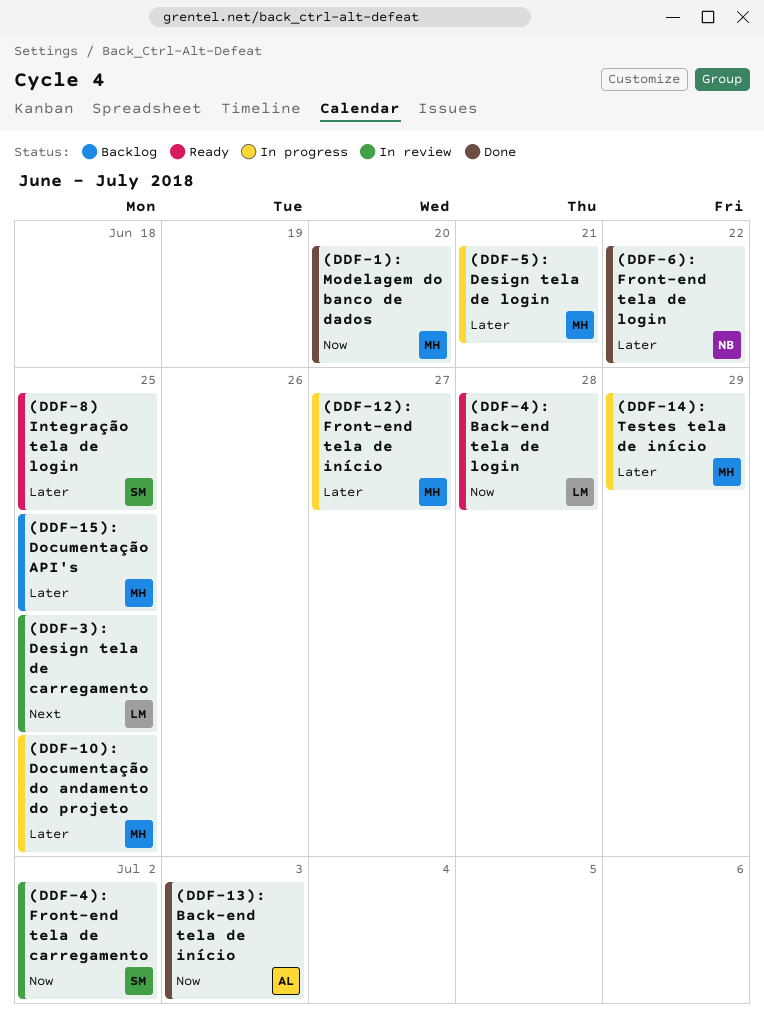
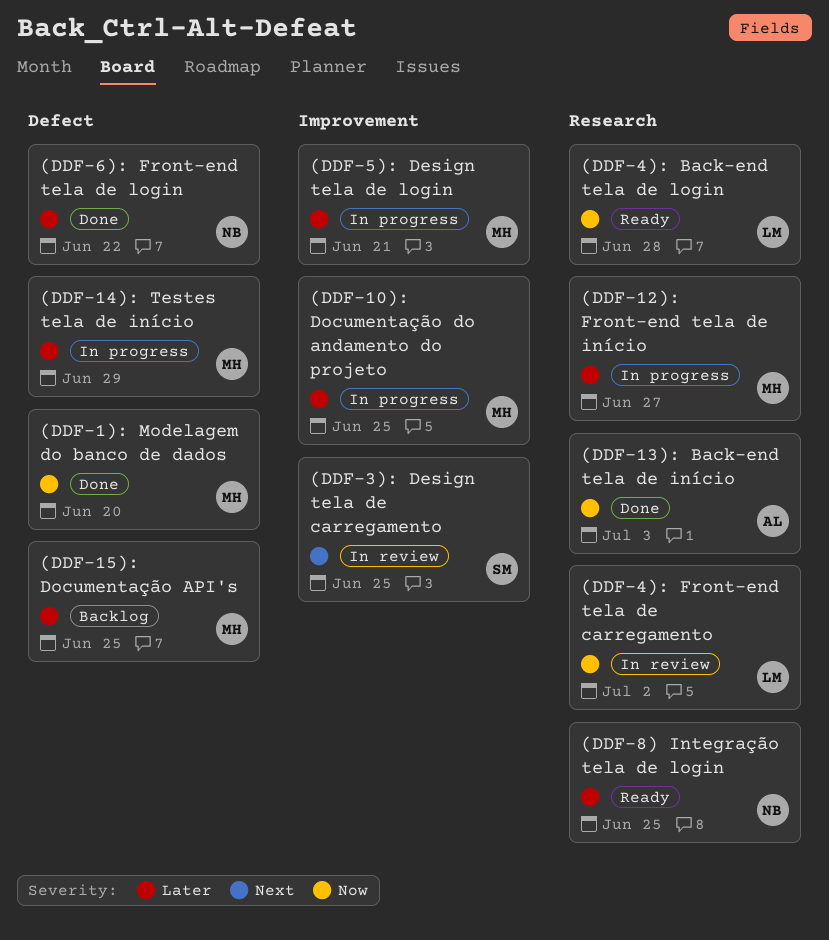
(DDF-3): Design tela de carregamento, owner: LM -> SM
(DDF-4): Front-end tela de carregamento, owner: SM -> LM
(DDF-8) Integração tela de login, owner: SM -> NB

